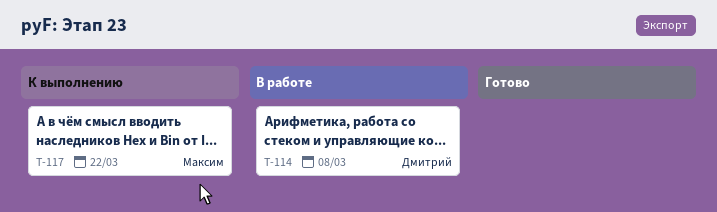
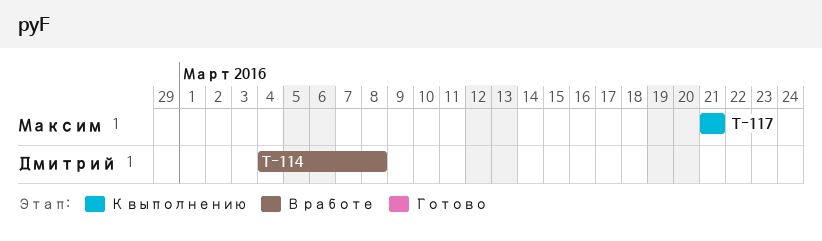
T-117, due: Mar 22 -> Mar 21

